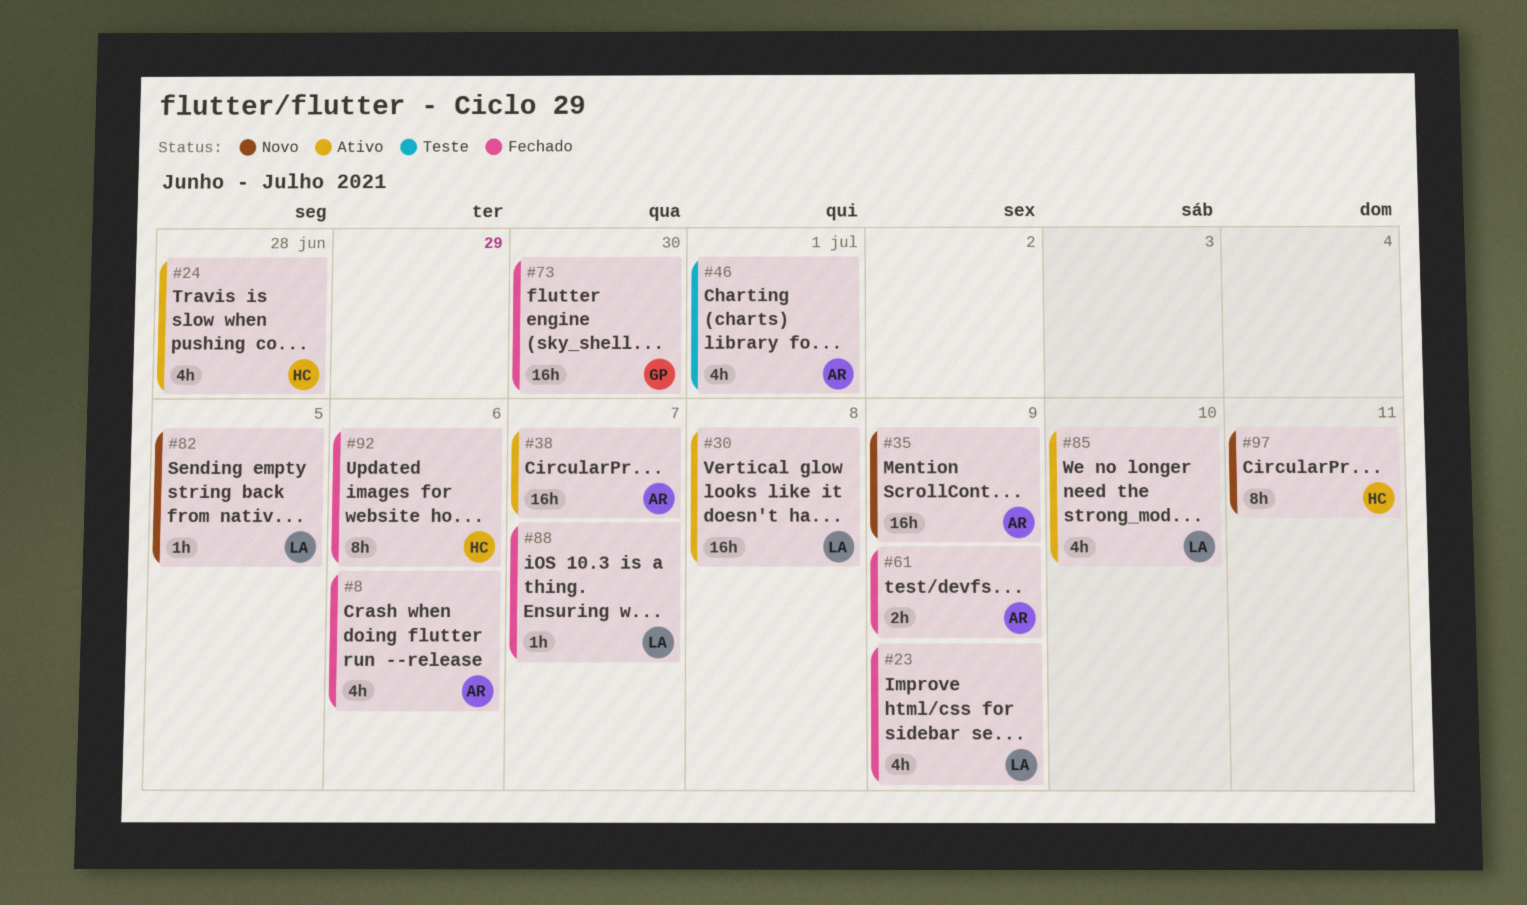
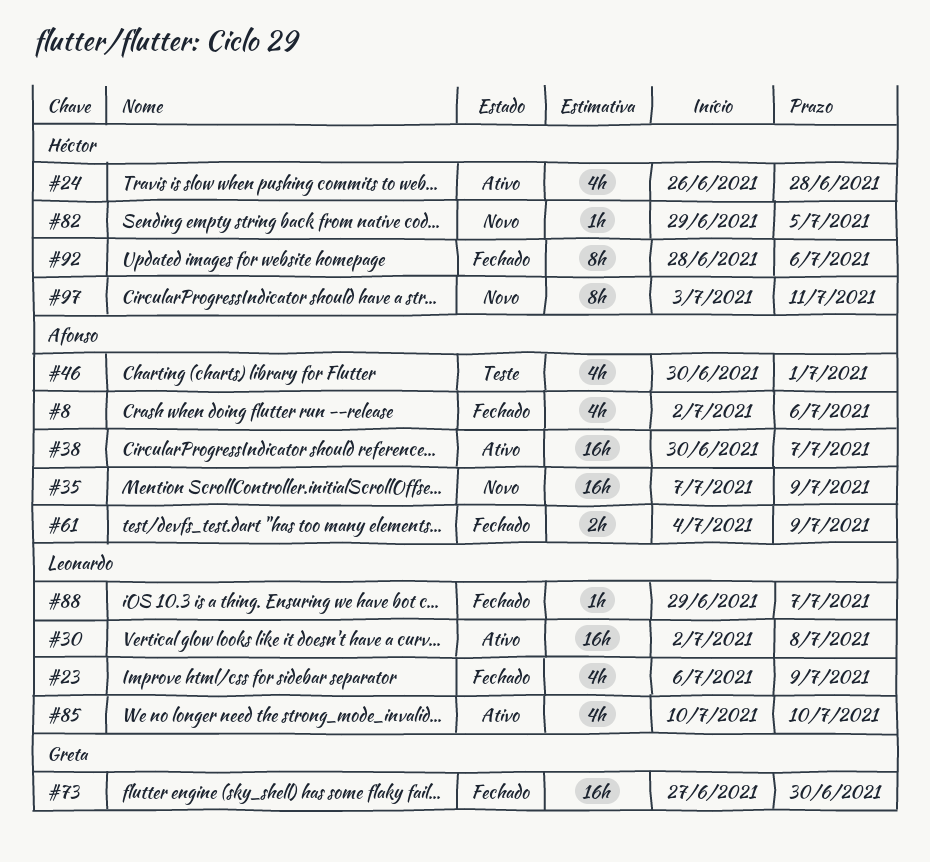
#82, owner: Leonardo -> Héctor

